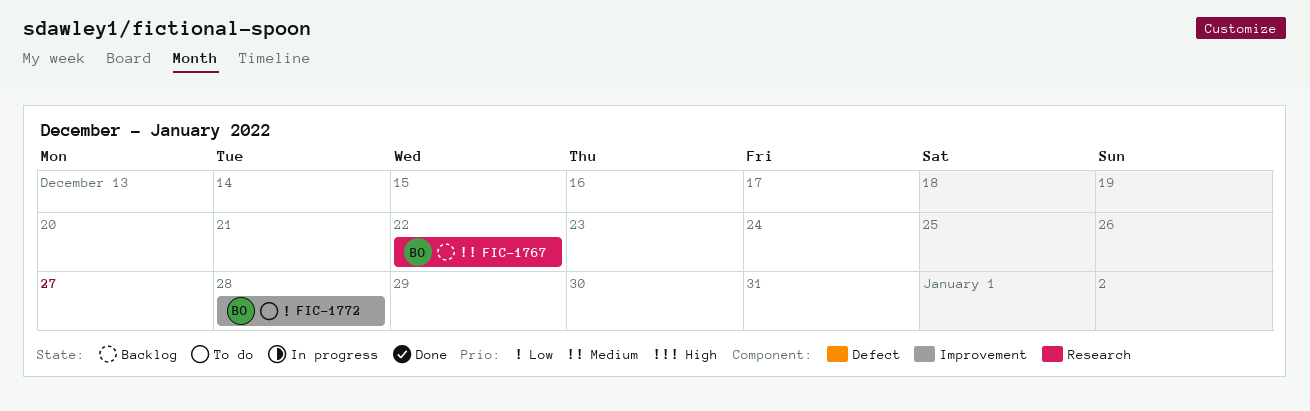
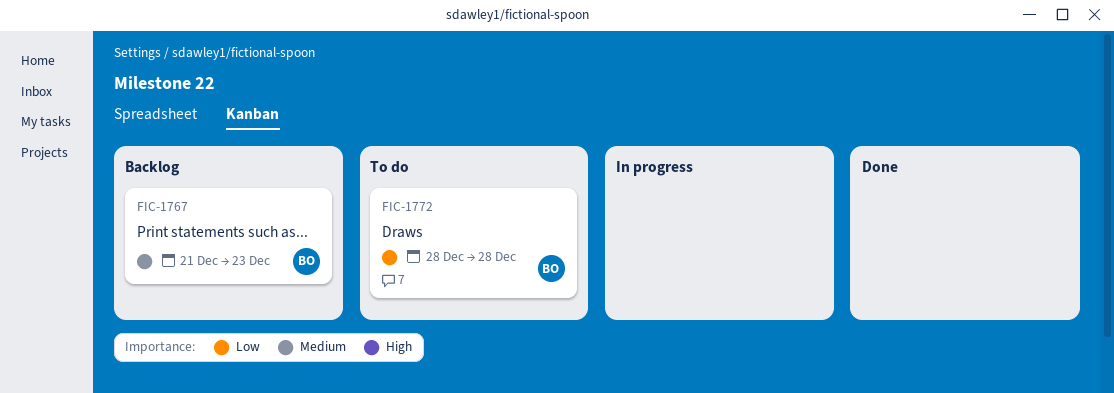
FIC-1767, start: Dec 22 -> Dec 21
FIC-1767, due: Dec 22 -> Dec 23

